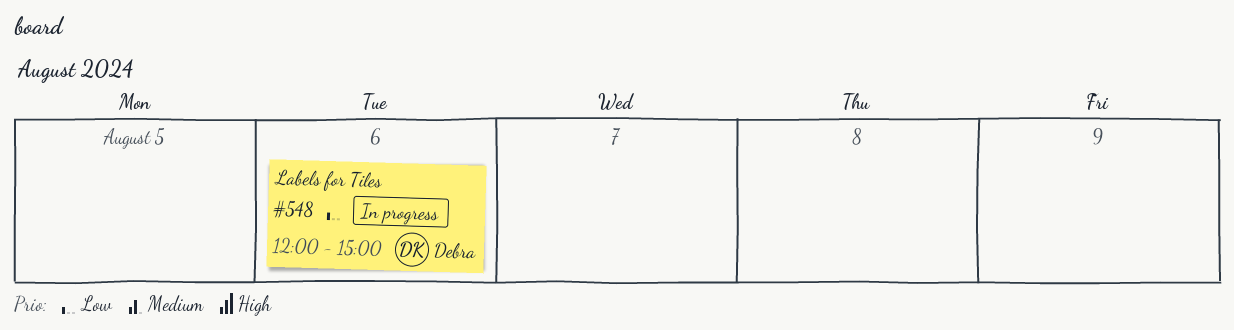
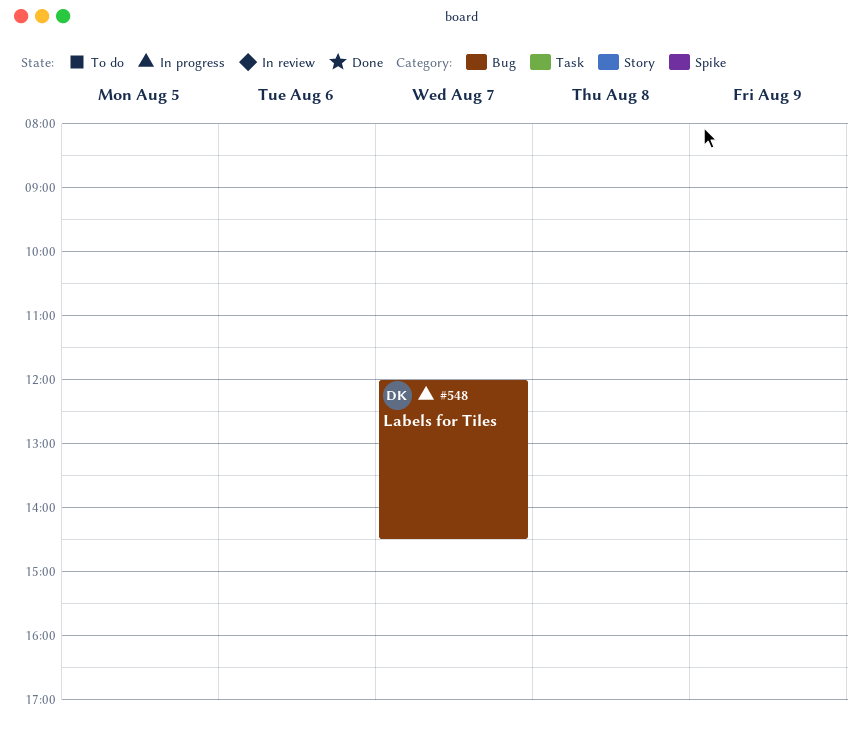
#548, day: Aug 6 -> Aug 7
#548, ends: 15:00 -> 14:30

